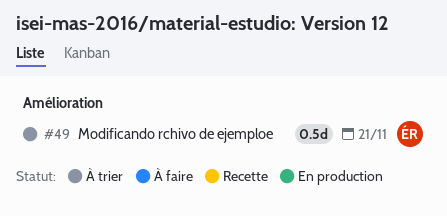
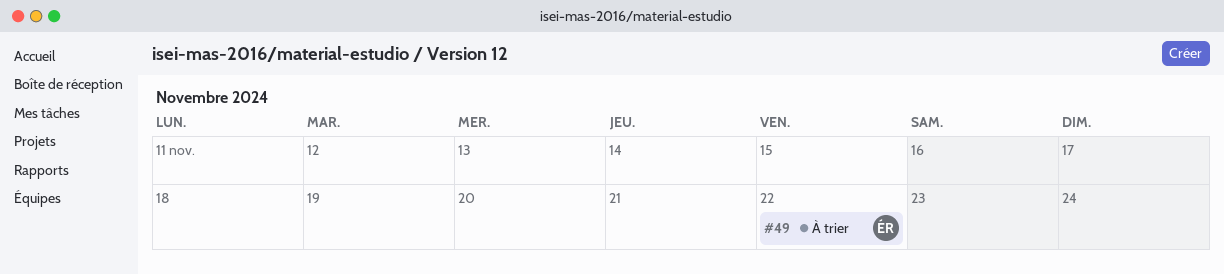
#49, due: Nov 21 -> Nov 22

